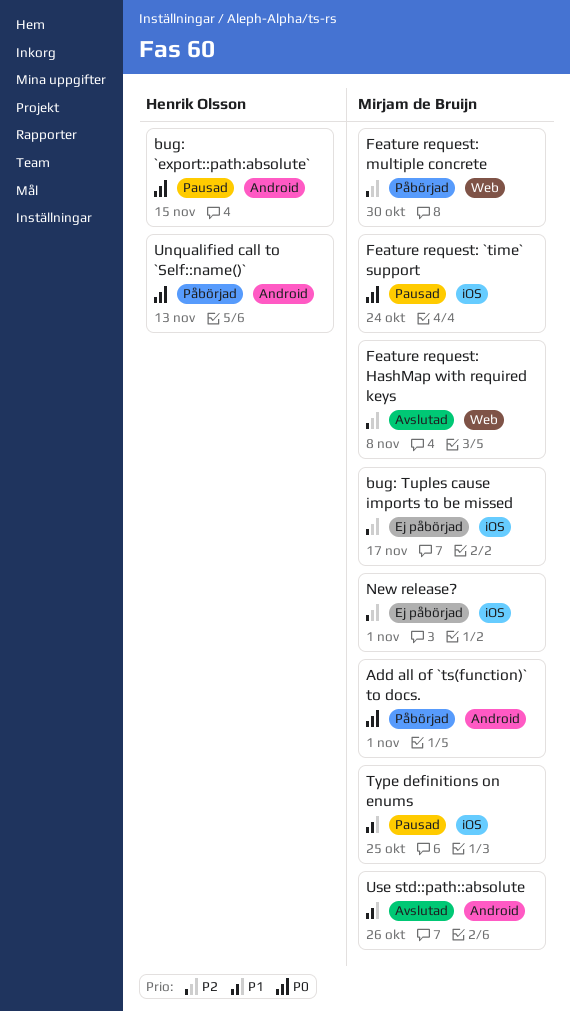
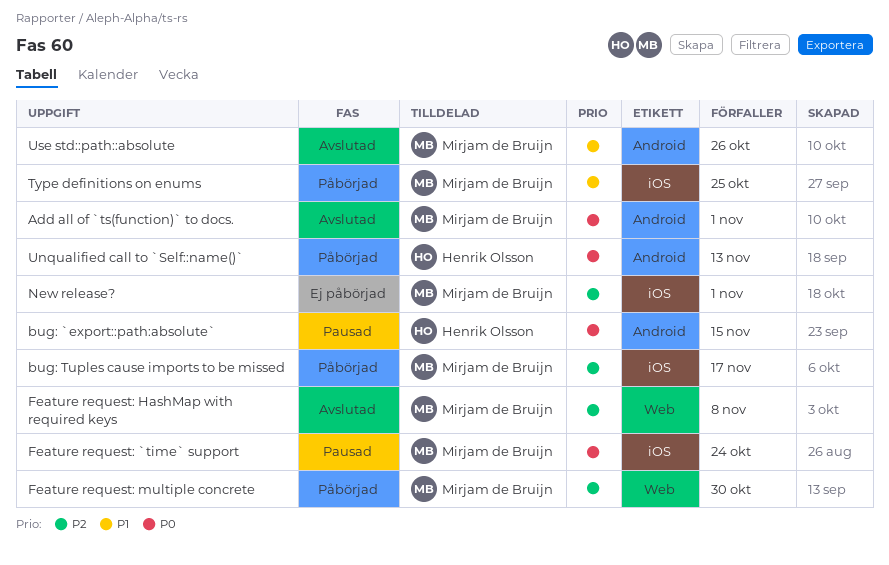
Add all of `ts(function)` to docs., status: Påbörjad -> Avslutad
bug: Tuples cause imports to be missed, status: Ej påbörjad -> Påbörjad
Type definitions on enums, status: Pausad -> Påbörjad

